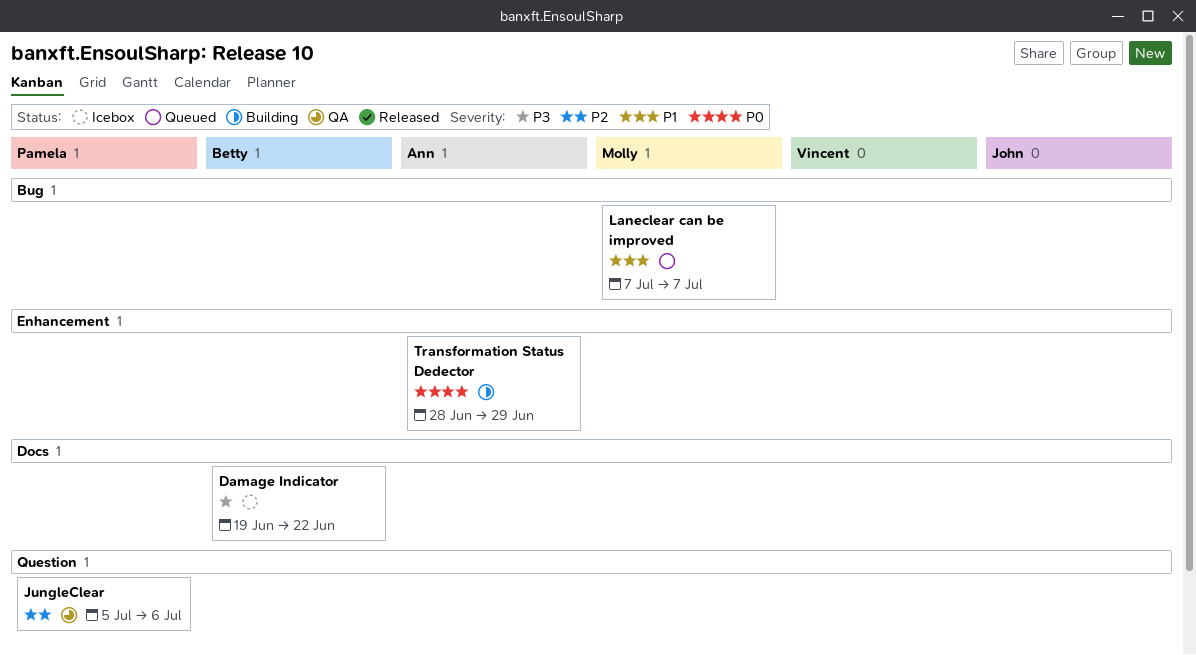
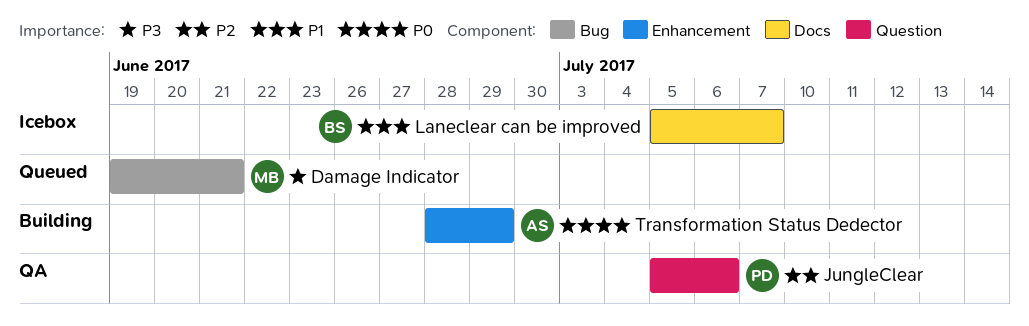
Damage Indicator, status: Icebox -> Queued
Damage Indicator, owner: Betty -> Molly
Damage Indicator, label: Docs -> Bug
Damage Indicator, due: Jun 22 -> Jun 21
Laneclear can be improved, status: Queued -> Icebox
Laneclear can be improved, owner: Molly -> Betty
Laneclear can be improved, label: Bug -> Docs
Laneclear can be improved, start: Jul 7 -> Jul 5

